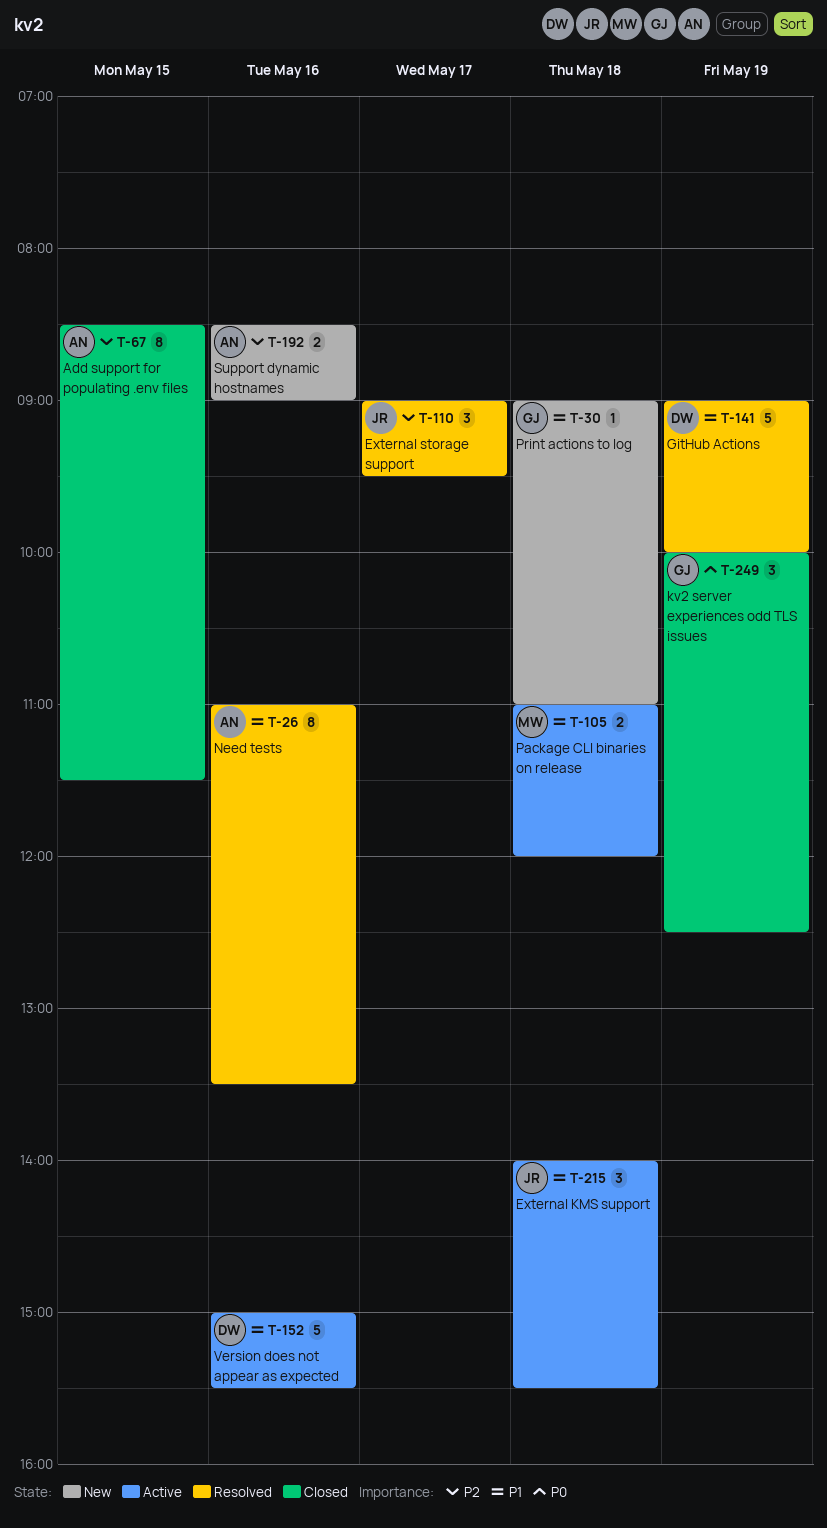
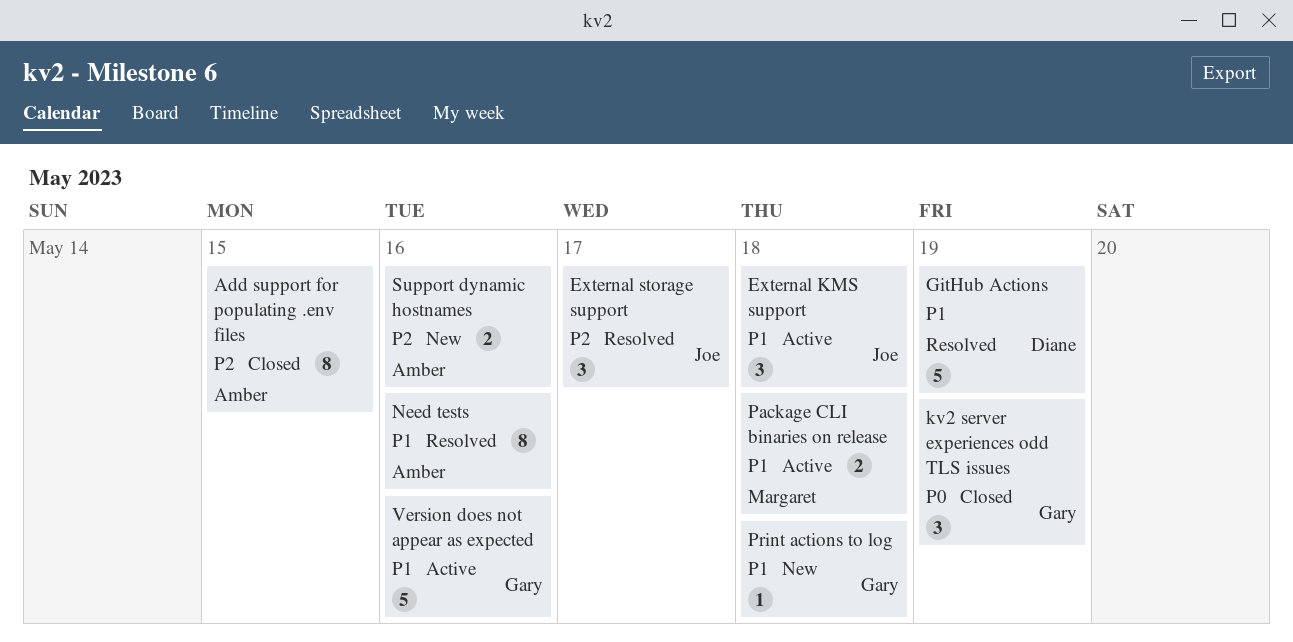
Version does not appear as expected, owner: Diane -> Gary

